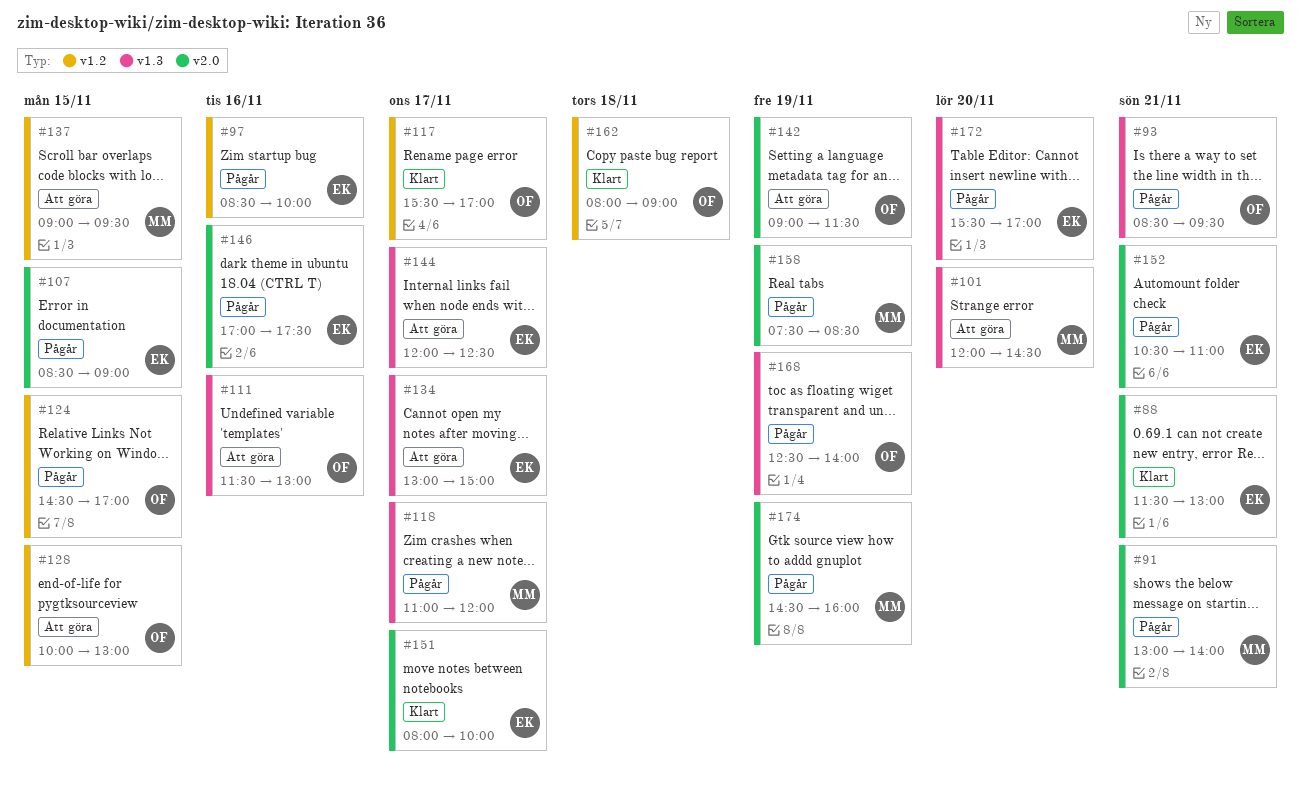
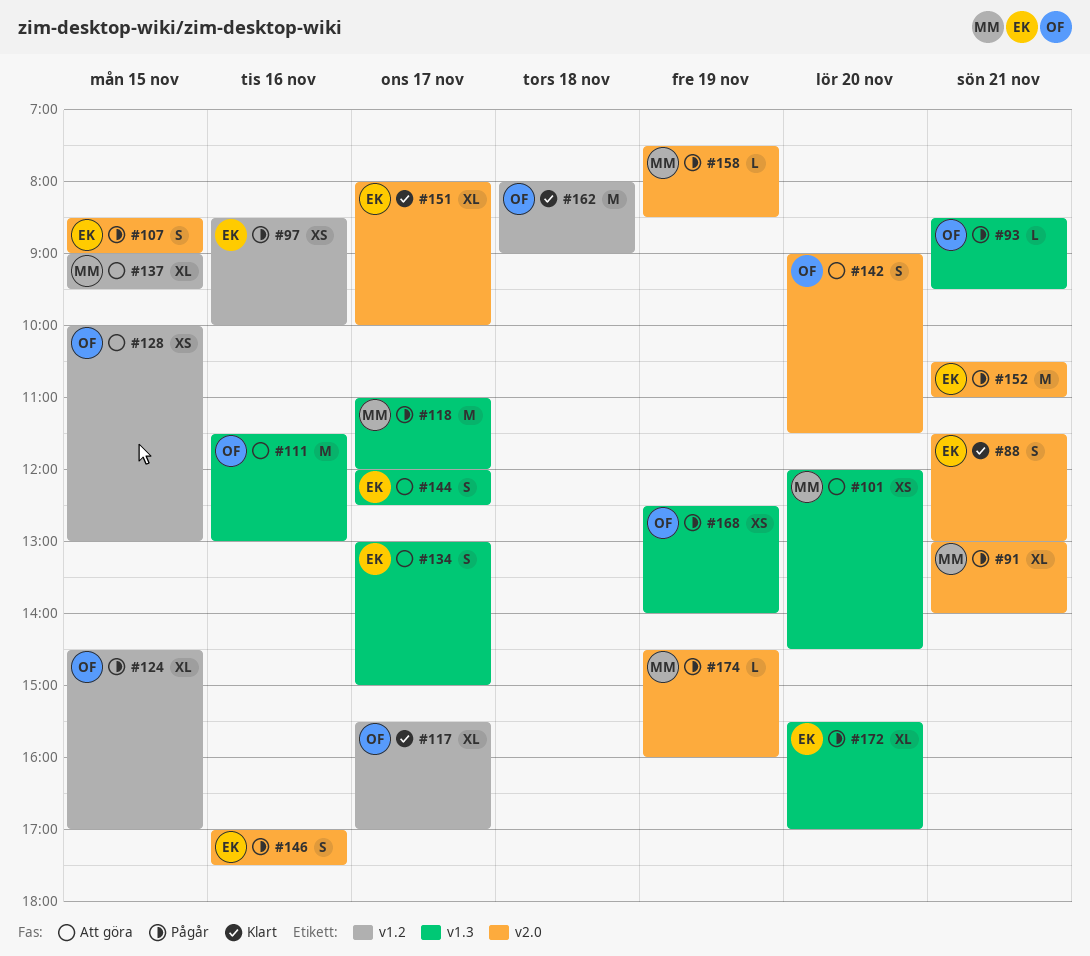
#142, day: Nov 19 -> Nov 20

